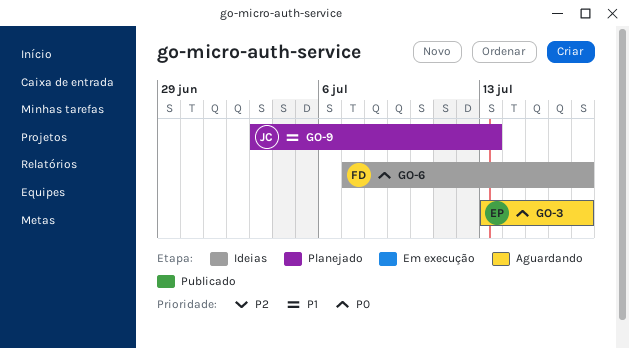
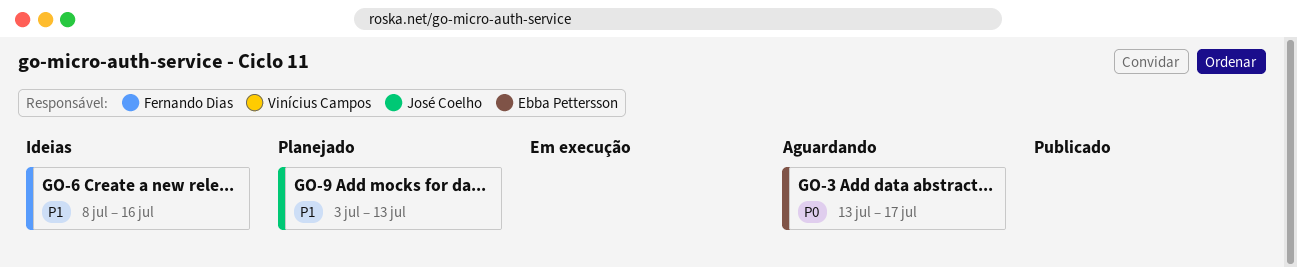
GO-6, priority: P0 -> P1
GO-6, start: Jul 7 -> Jul 8
GO-6, due: Jul 17 -> Jul 16

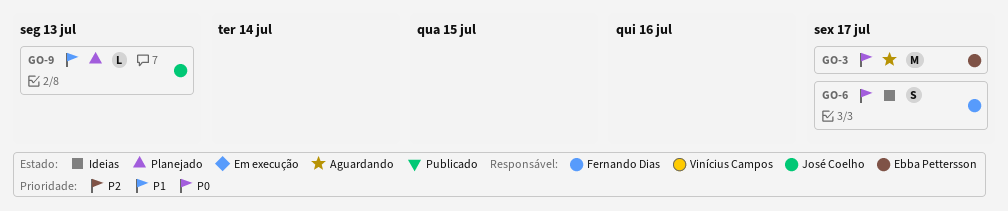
GO-6, priority: P1 -> P0
GO-6, due: Jul 16 -> Jul 17

